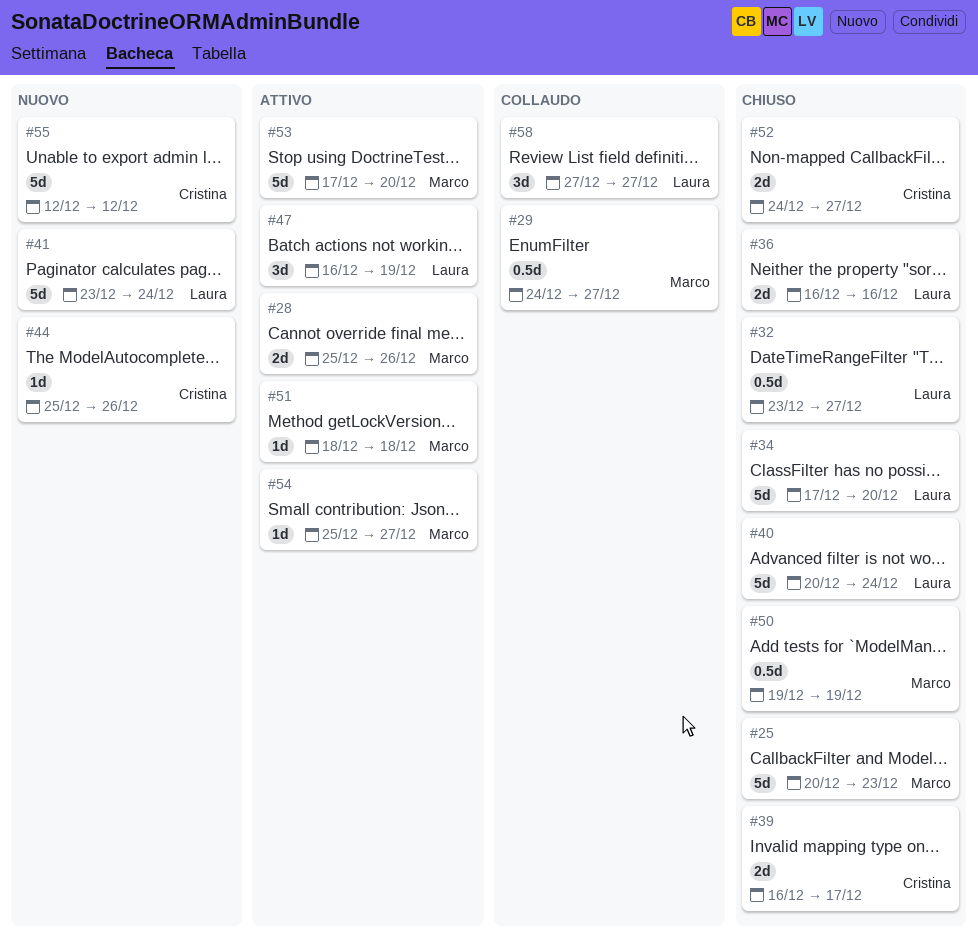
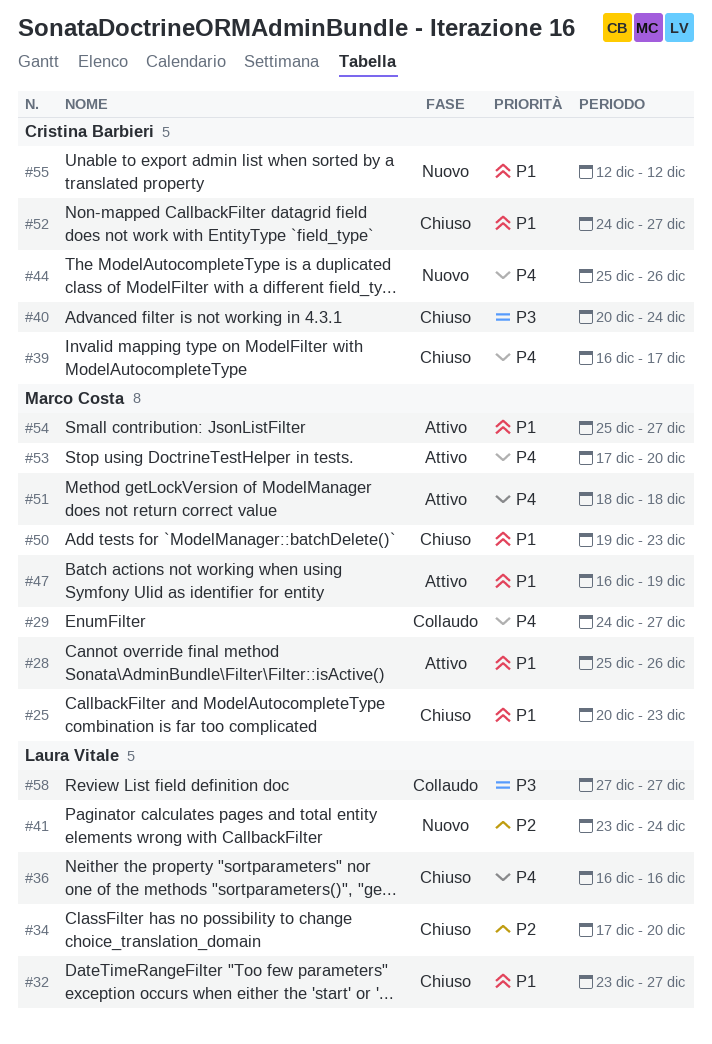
#40, owner: Laura Vitale -> Cristina Barbieri
#47, owner: Laura Vitale -> Marco Costa
#50, due: Dec 19 -> Dec 23

